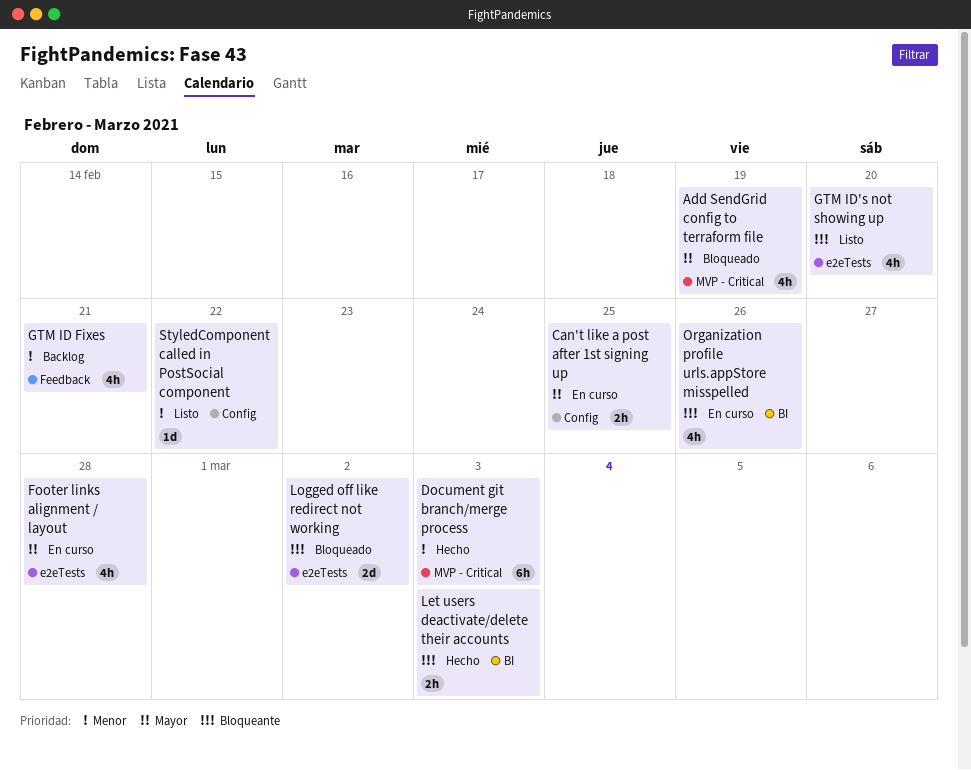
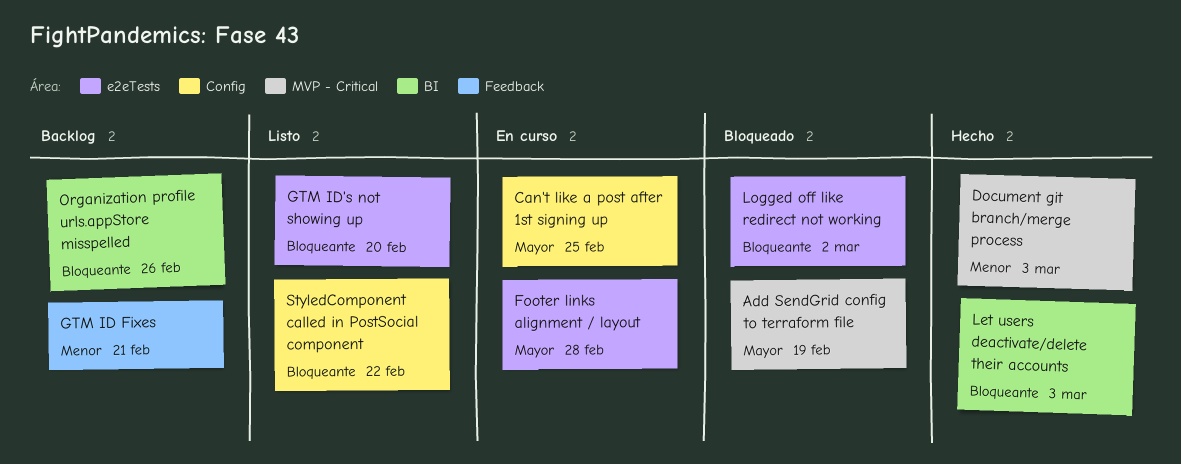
Organization profile urls.appStore misspelled, status: En curso -> Backlog
StyledComponent called in PostSocial component, priority: Menor -> Bloqueante

